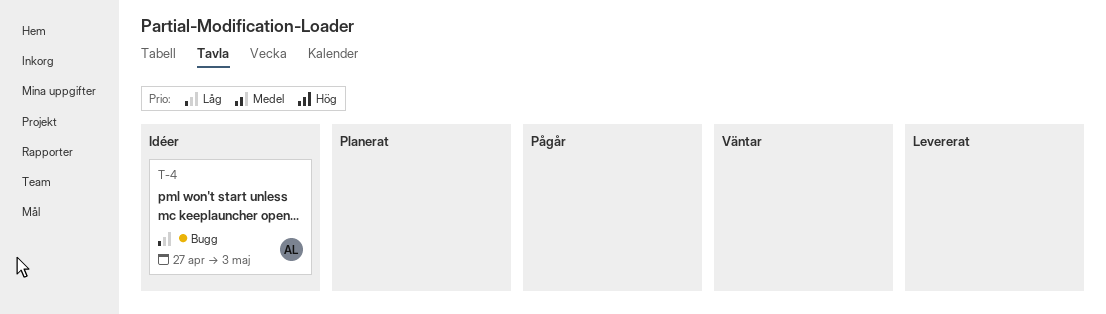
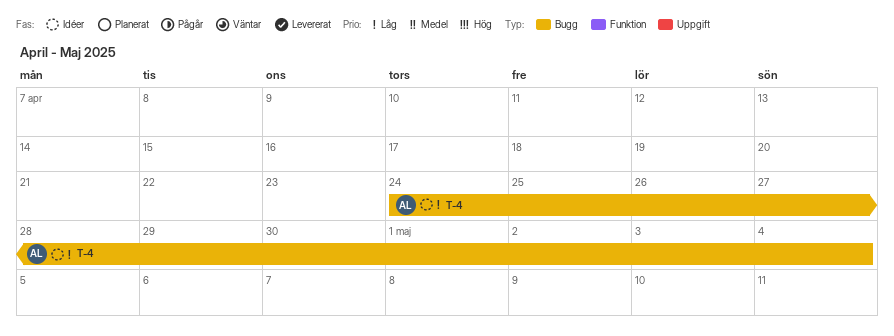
T-4, start: Apr 27 -> Apr 24
T-4, due: May 3 -> May 4

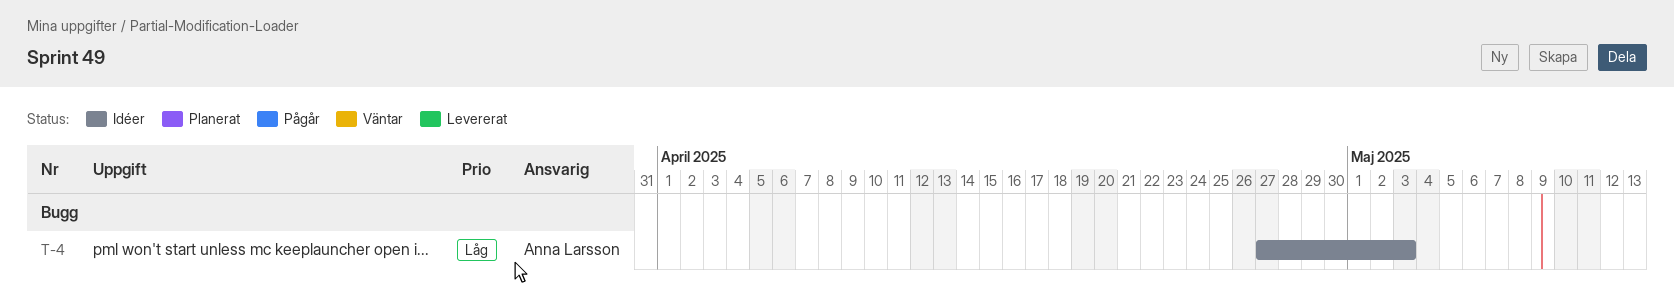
T-4, start: Apr 24 -> Apr 27
T-4, due: May 4 -> May 3

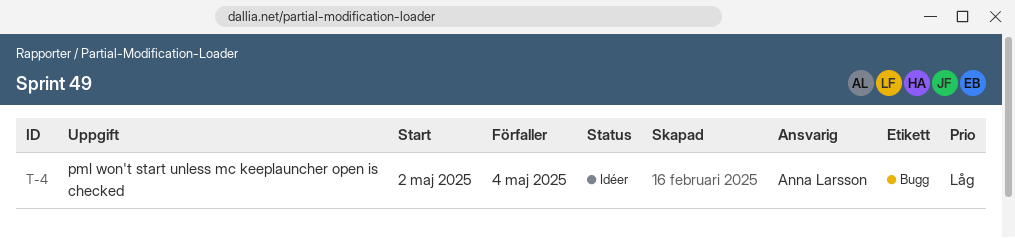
T-4, start: Apr 27 -> May 2
T-4, due: May 3 -> May 4

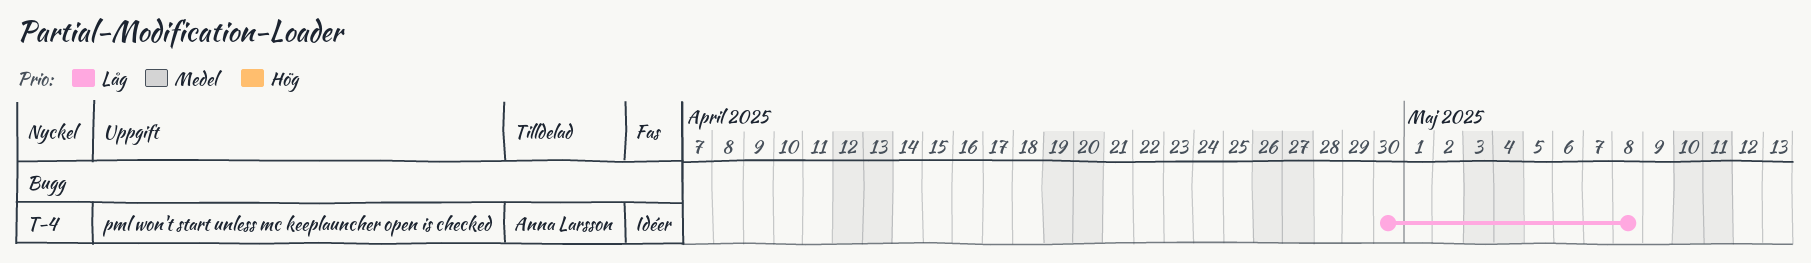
T-4, start: May 2 -> Apr 30
T-4, due: May 4 -> May 8

